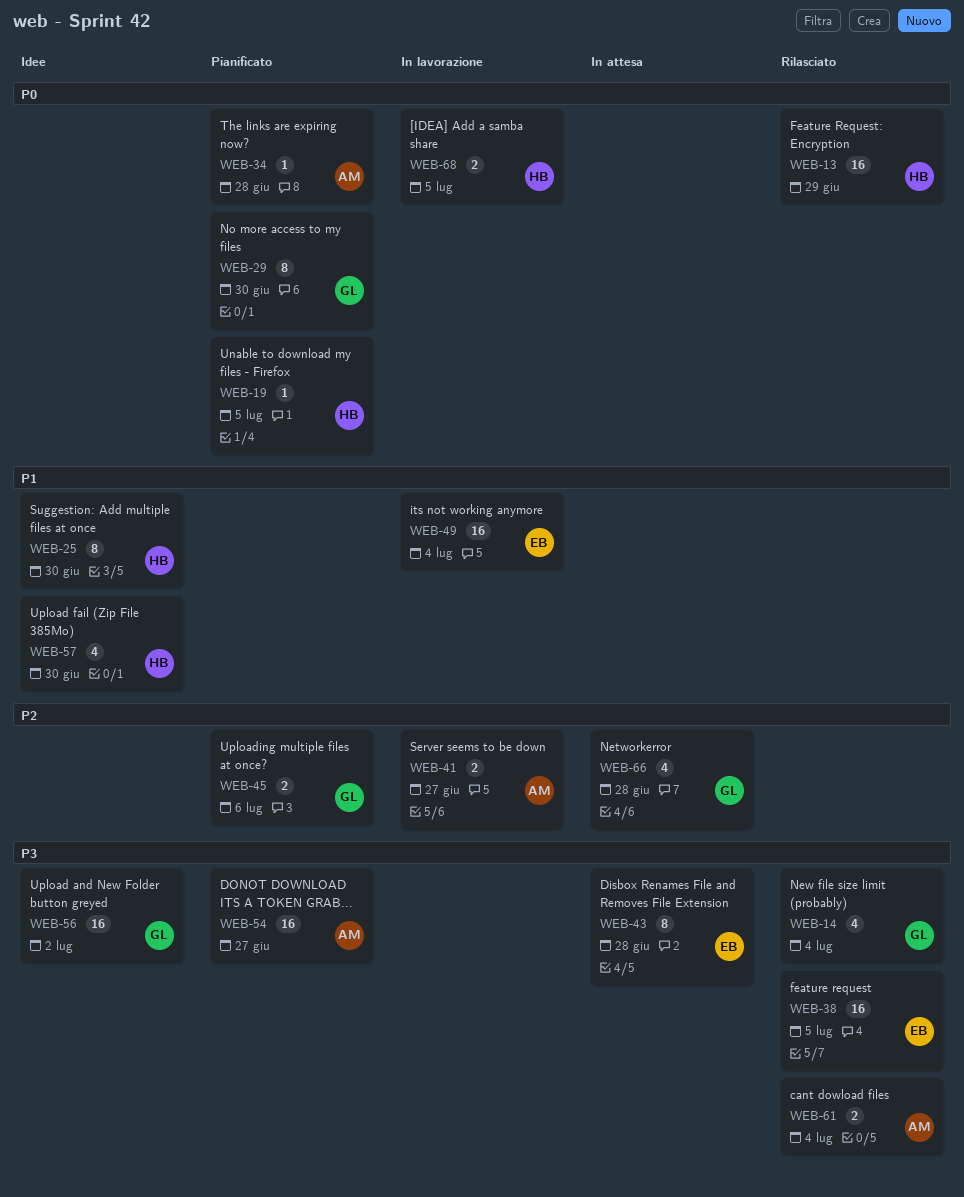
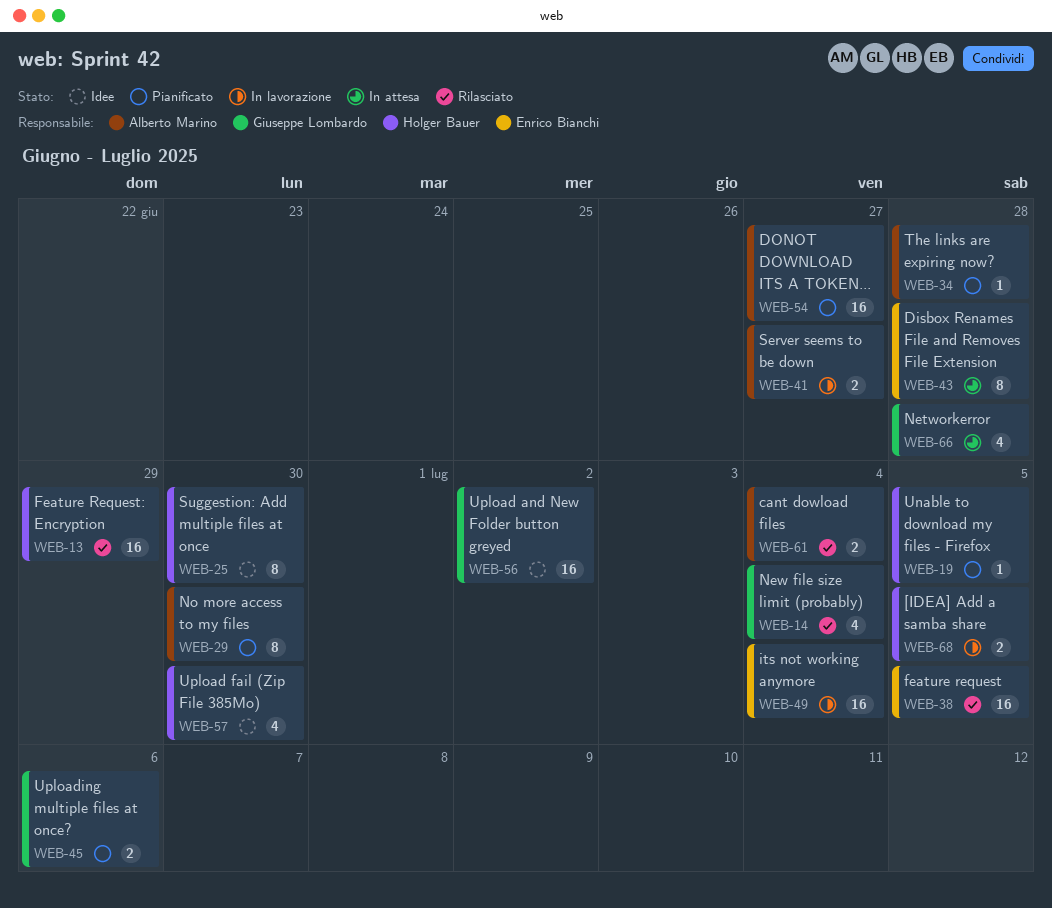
WEB-29, owner: Giuseppe Lombardo -> Alberto Marino

